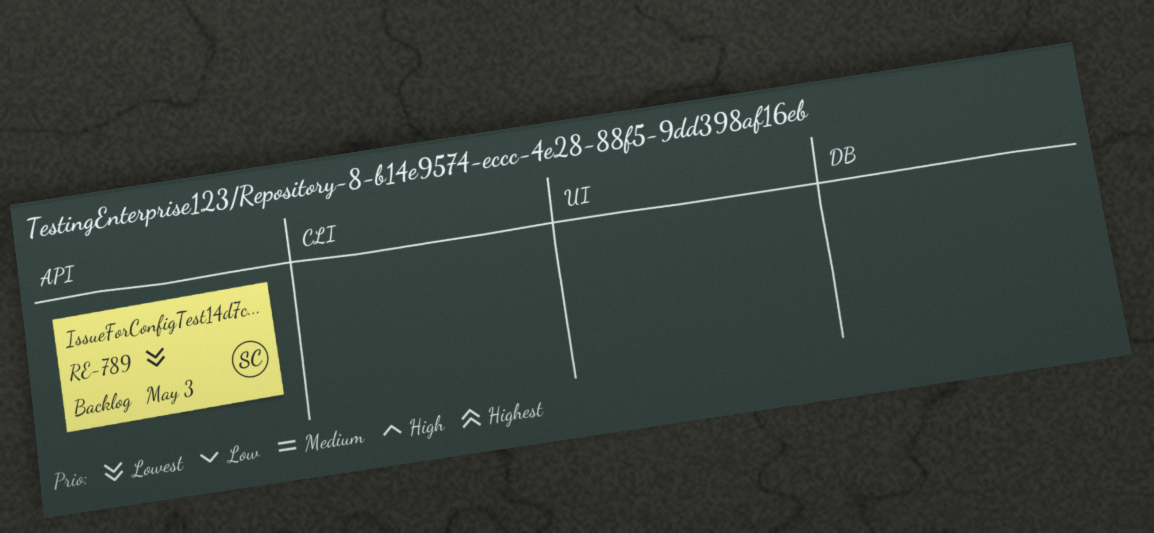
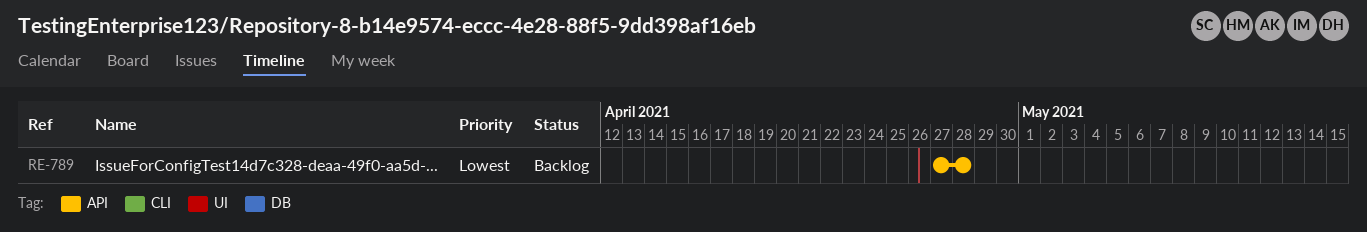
RE-789, due: May 3 -> Apr 28

